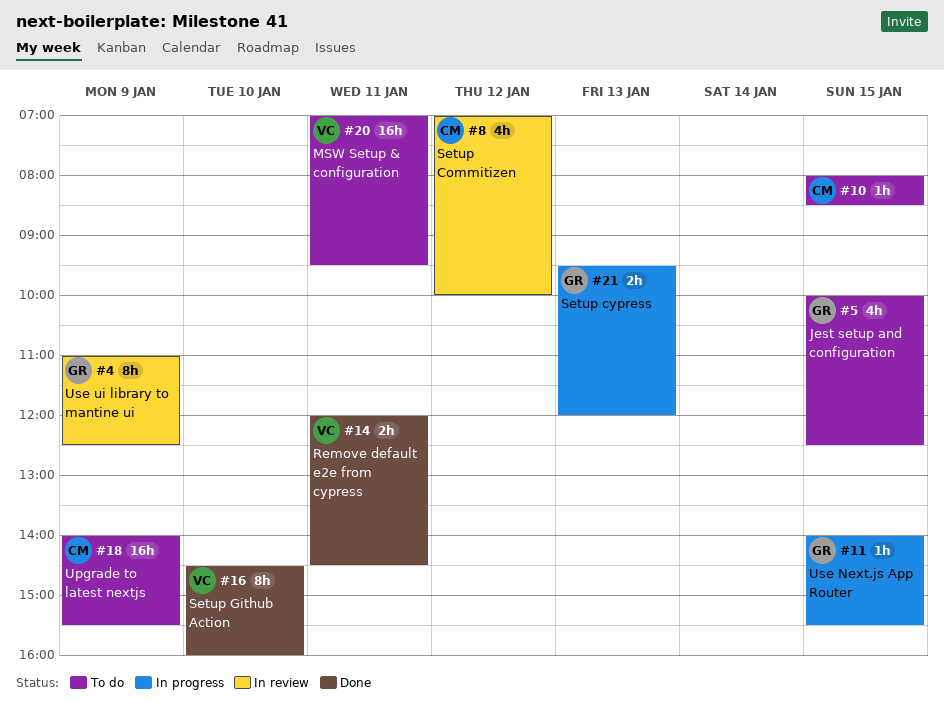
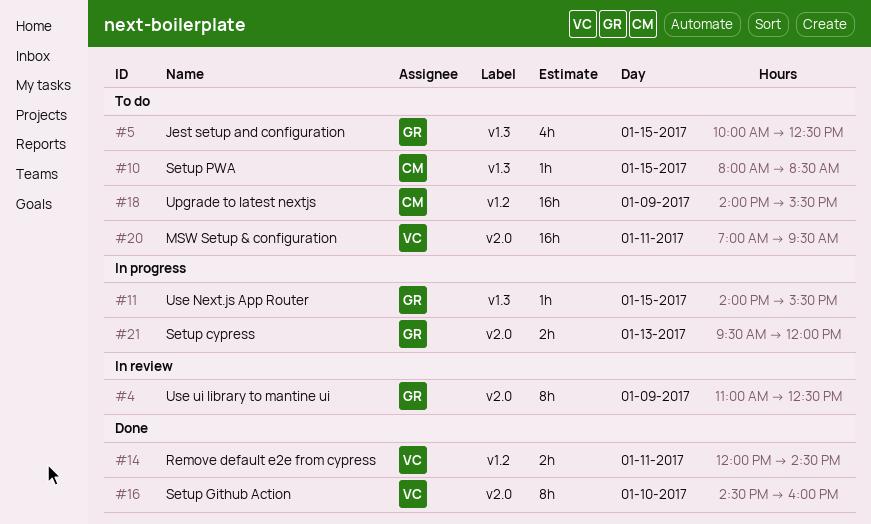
#8: present -> none

